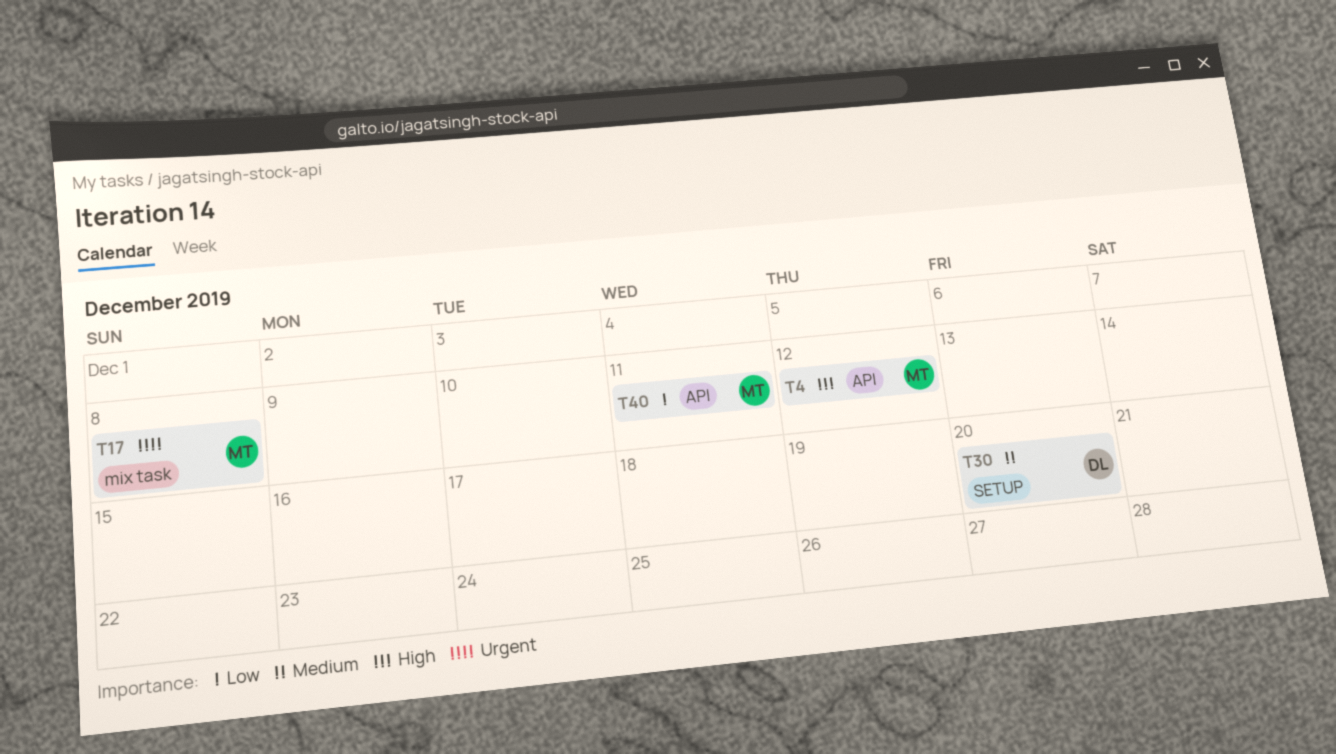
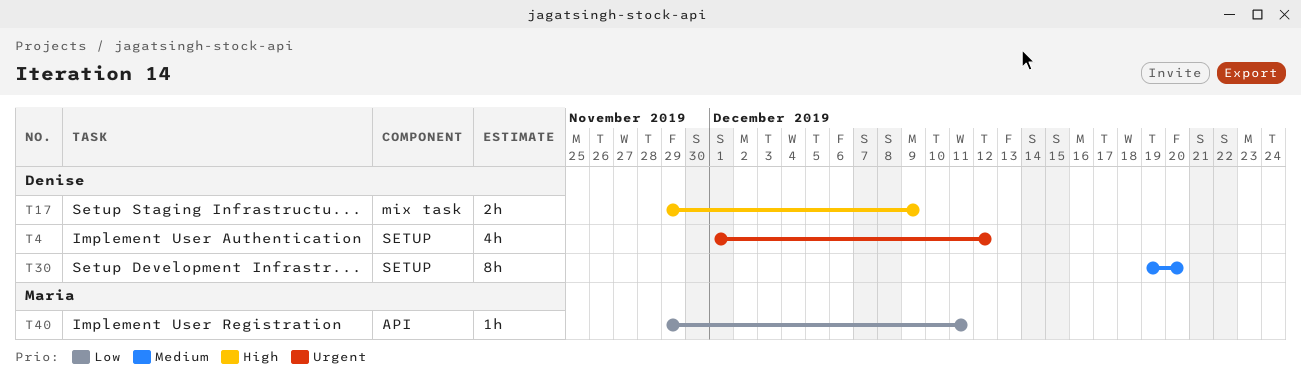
T4, owner: Maria -> Denise
T4, priority: High -> Urgent
T4, label: API -> SETUP
T17, owner: Maria -> Denise
T17, priority: Urgent -> High
T17, due: Dec 8 -> Dec 9

